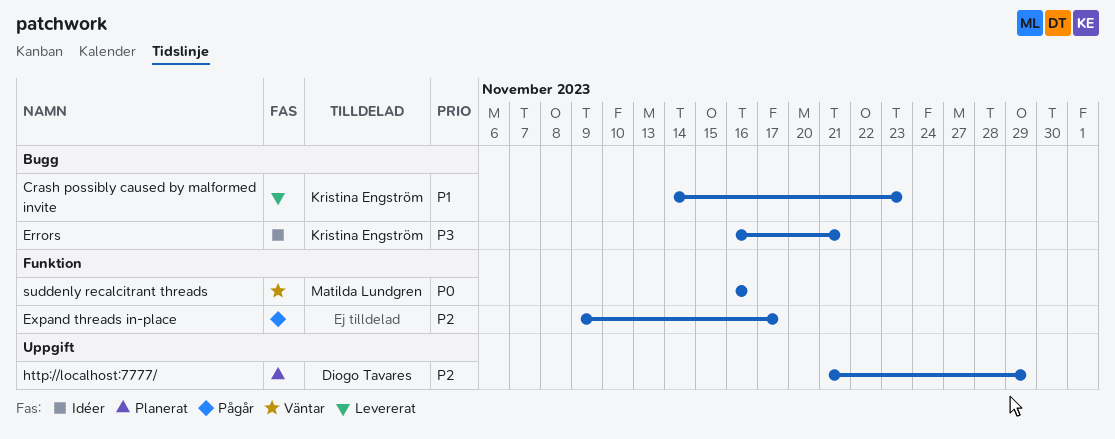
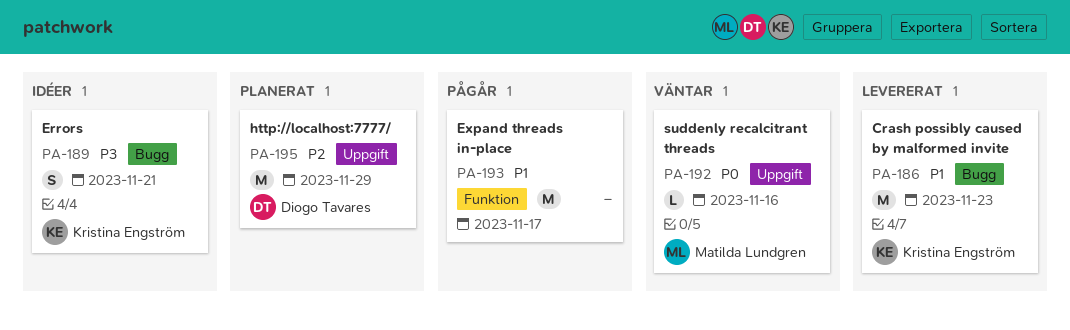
Expand threads in-place, priority: P2 -> P1
suddenly recalcitrant threads, label: Funktion -> Uppgift

